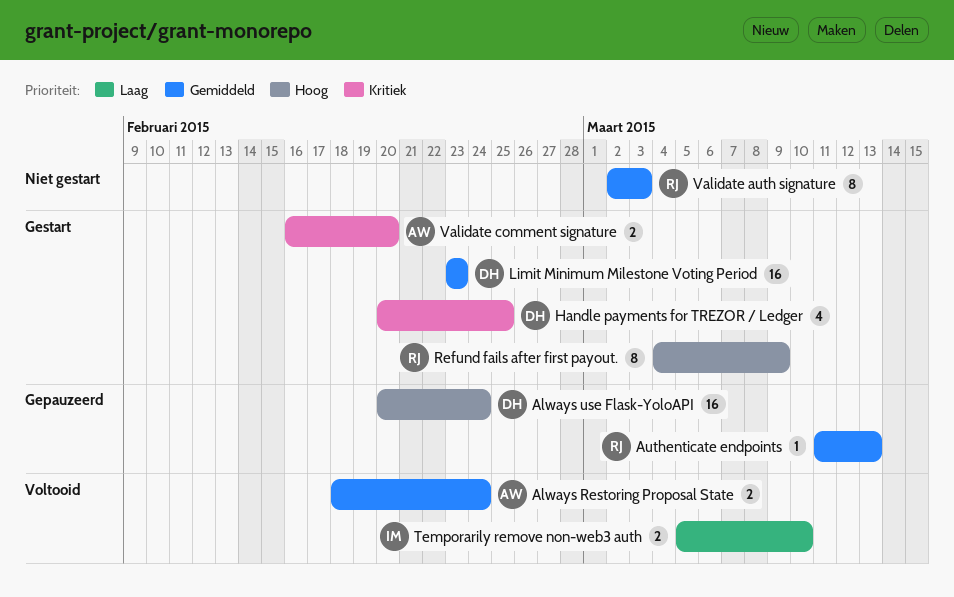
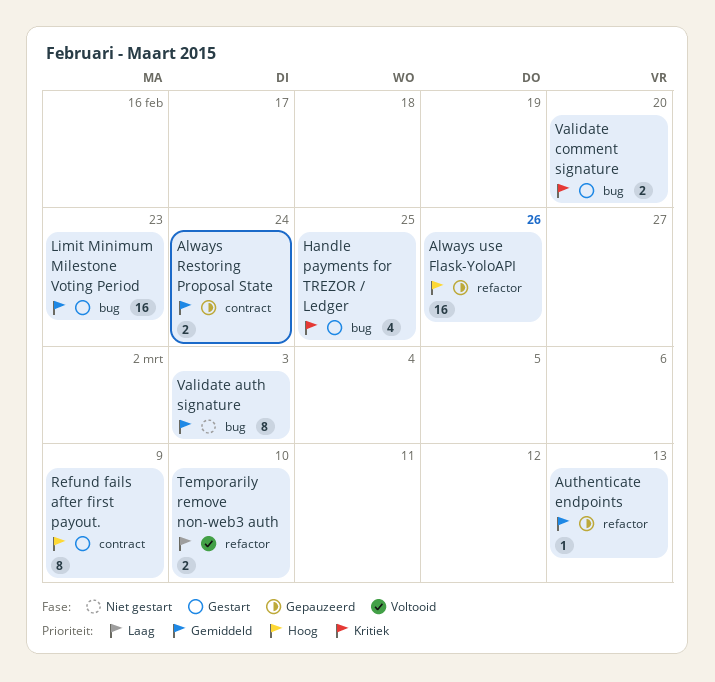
Always Restoring Proposal State, status: Voltooid -> Gepauzeerd
Always use Flask-YoloAPI, due: Feb 24 -> Feb 26

